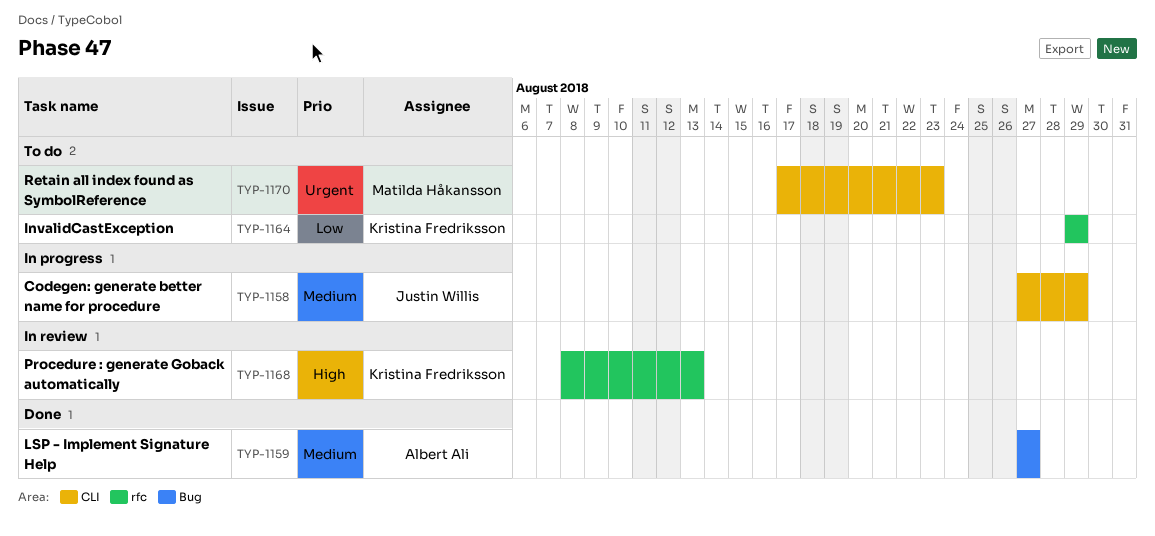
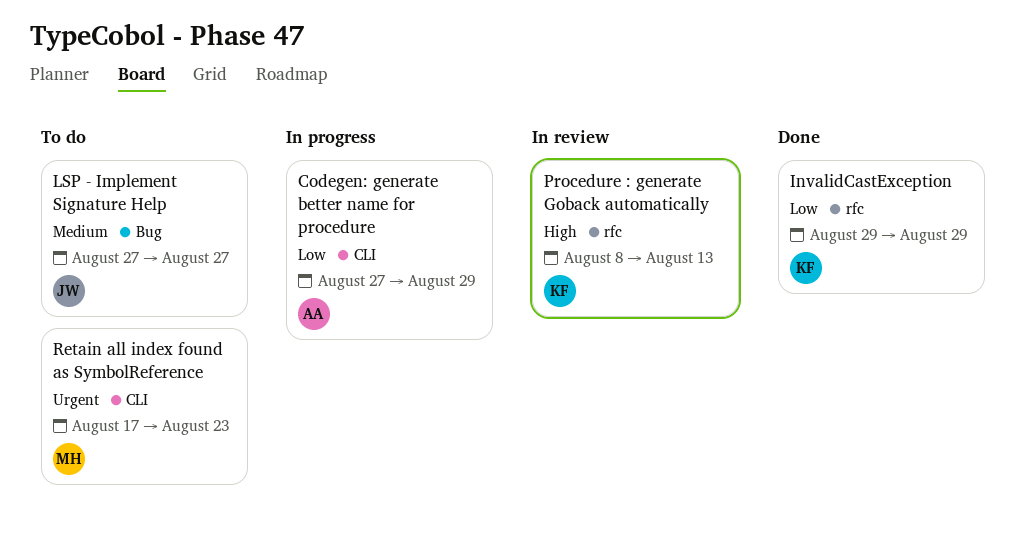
Codegen: generate better name for procedure, owner: Justin Willis -> Albert Ali
Codegen: generate better name for procedure, priority: Medium -> Low
InvalidCastException, status: To do -> Done
LSP - Implement Signature Help, status: Done -> To do
LSP - Implement Signature Help, owner: Albert Ali -> Justin Willis

